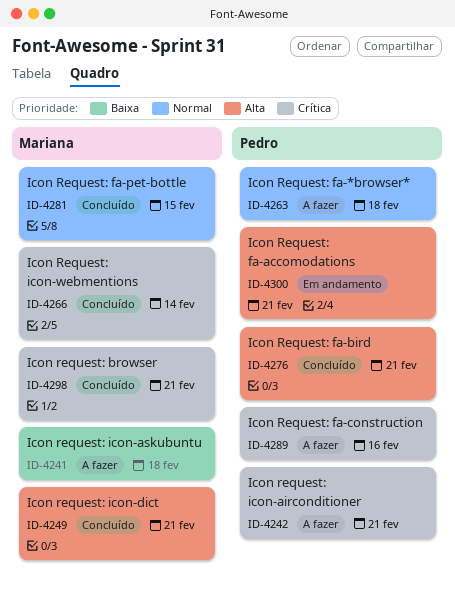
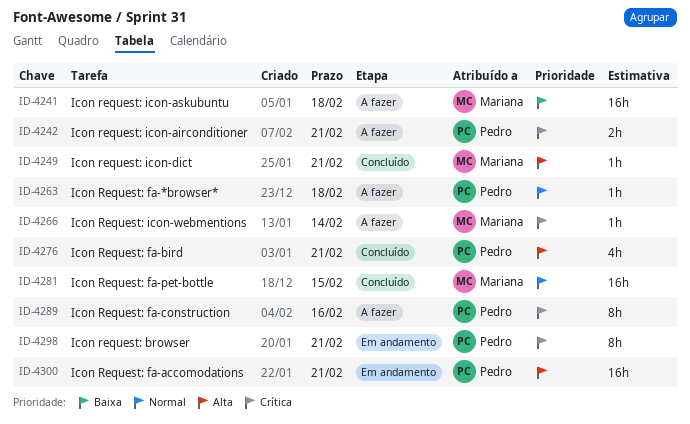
ID-4266, status: Concluído -> A fazer
ID-4298, status: Concluído -> Em andamento
ID-4298, owner: Mariana -> Pedro

